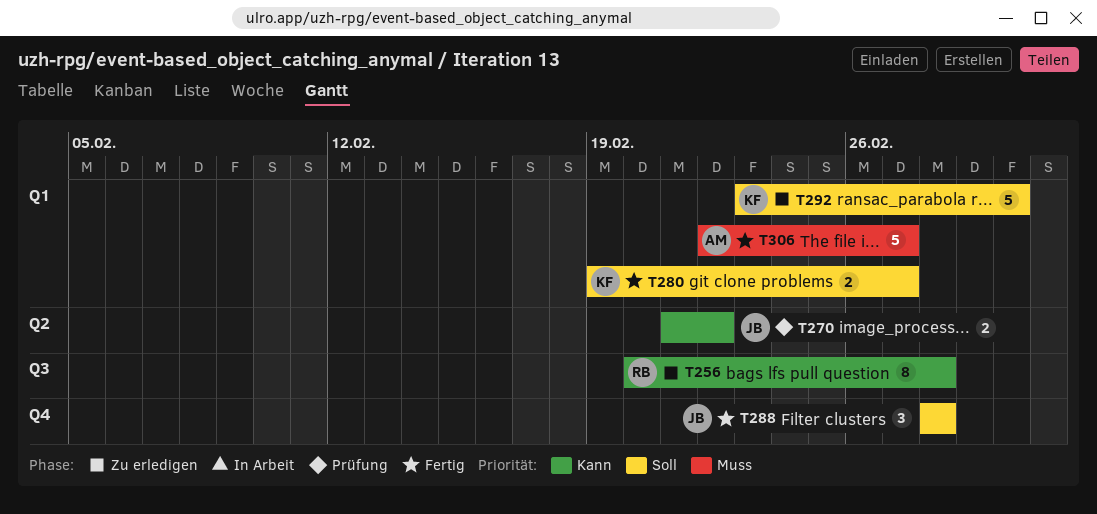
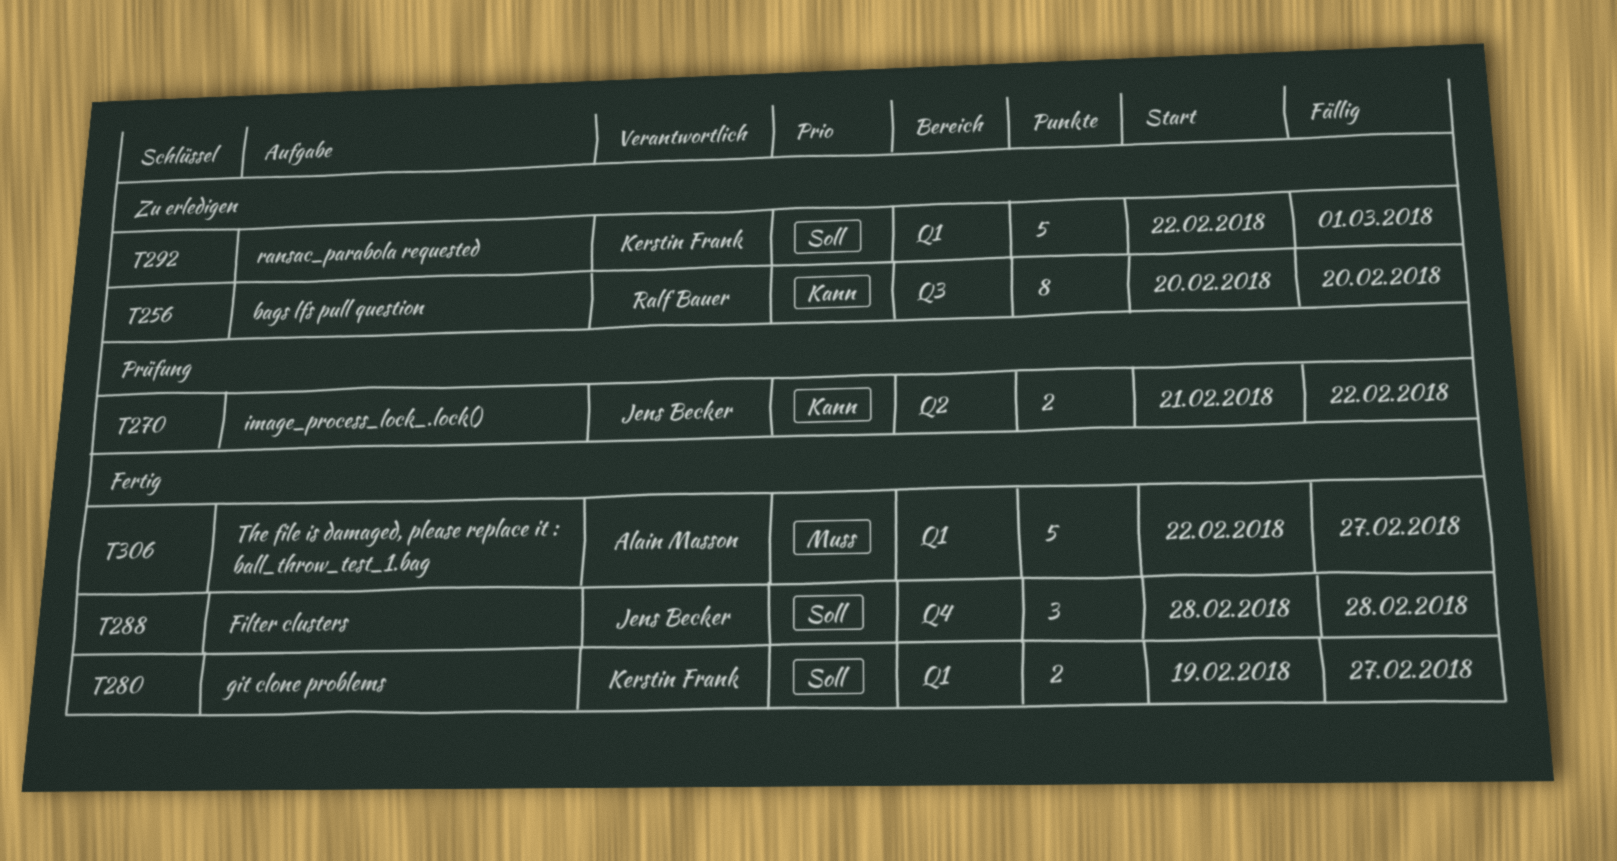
T256, due: Feb 28 -> Feb 20
T292, start: Feb 23 -> Feb 22
T292, due: Mar 2 -> Mar 1

